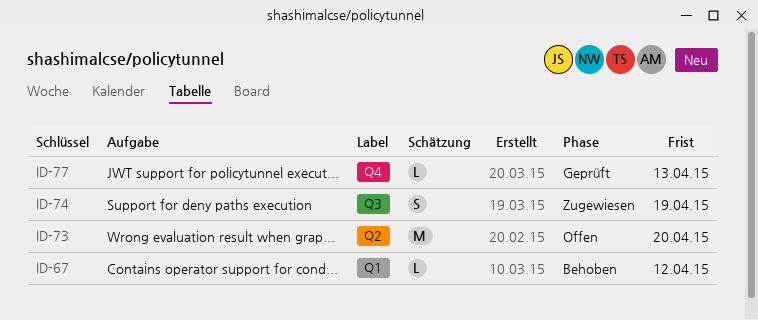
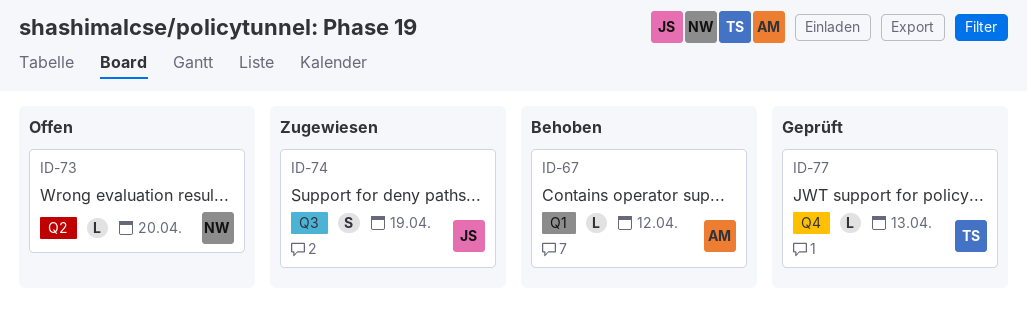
ID-73, estimate: M -> L

